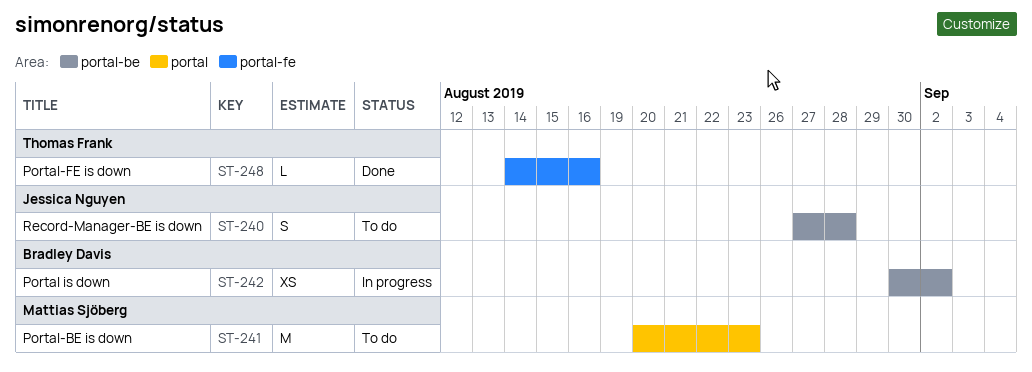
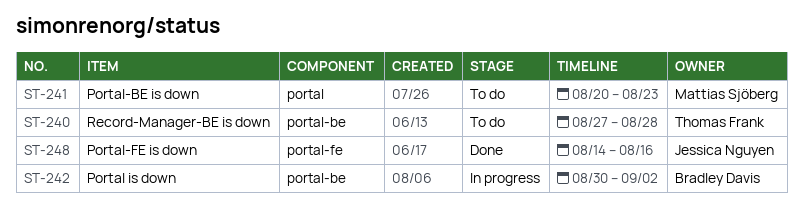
ST-240, owner: Jessica Nguyen -> Thomas Frank
ST-248, owner: Thomas Frank -> Jessica Nguyen

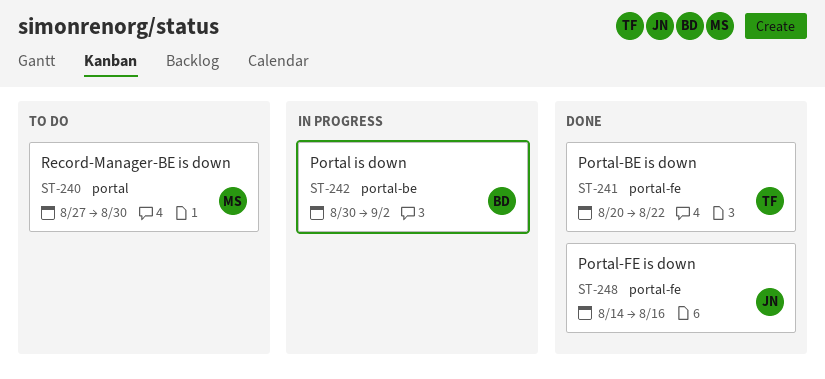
ST-240, owner: Thomas Frank -> Mattias Sjöberg
ST-240, label: portal-be -> portal
ST-240, due: Aug 28 -> Aug 30
ST-241, status: To do -> Done
ST-241, owner: Mattias Sjöberg -> Thomas Frank
ST-241, label: portal -> portal-fe
ST-241, due: Aug 23 -> Aug 22

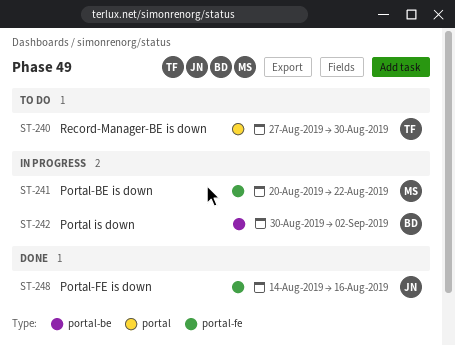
ST-240, owner: MS -> TF
ST-241, status: Done -> In progress
ST-241, owner: TF -> MS

